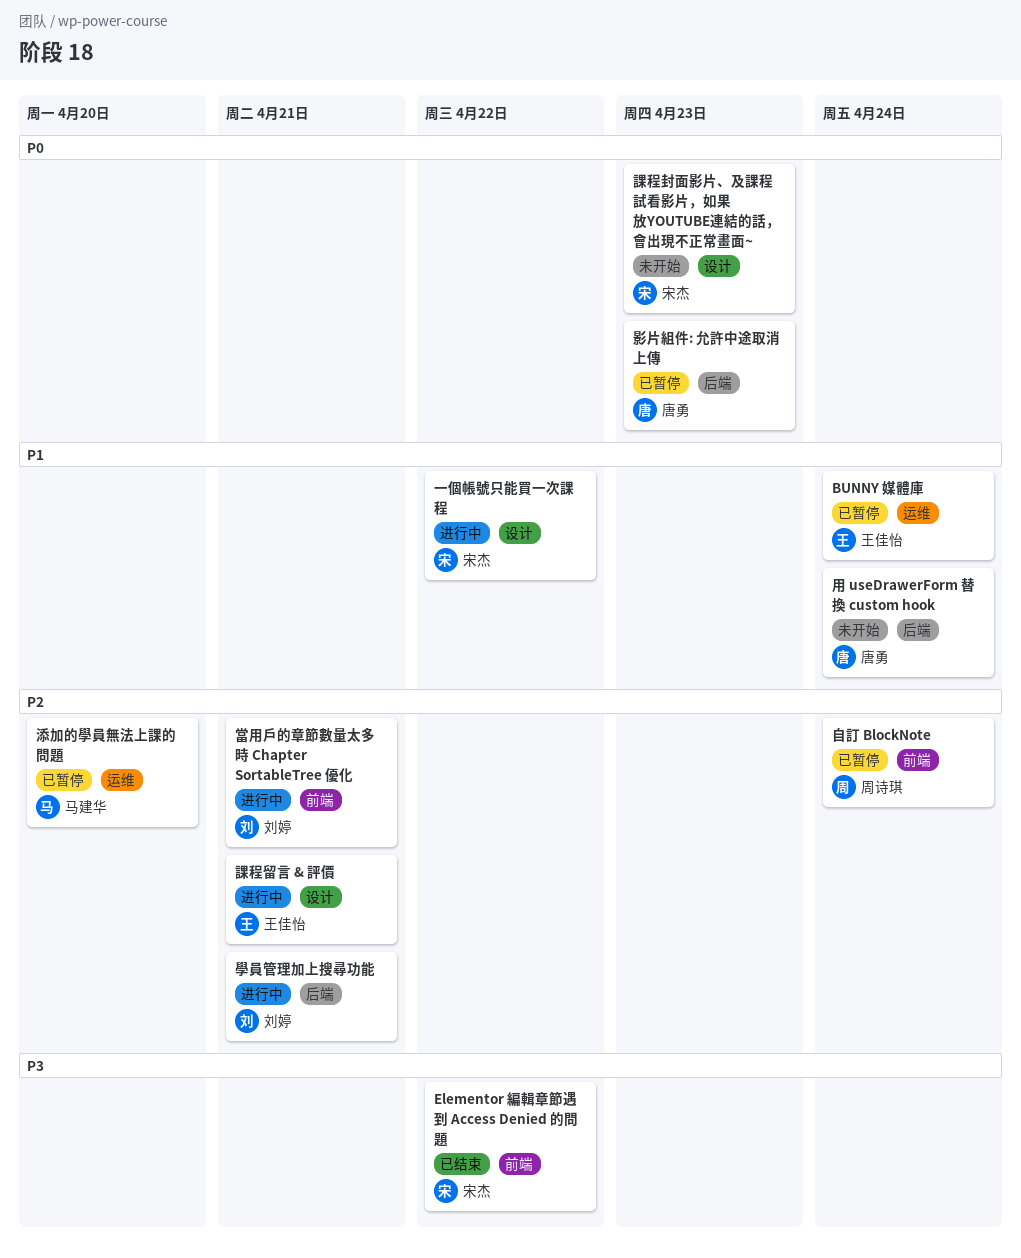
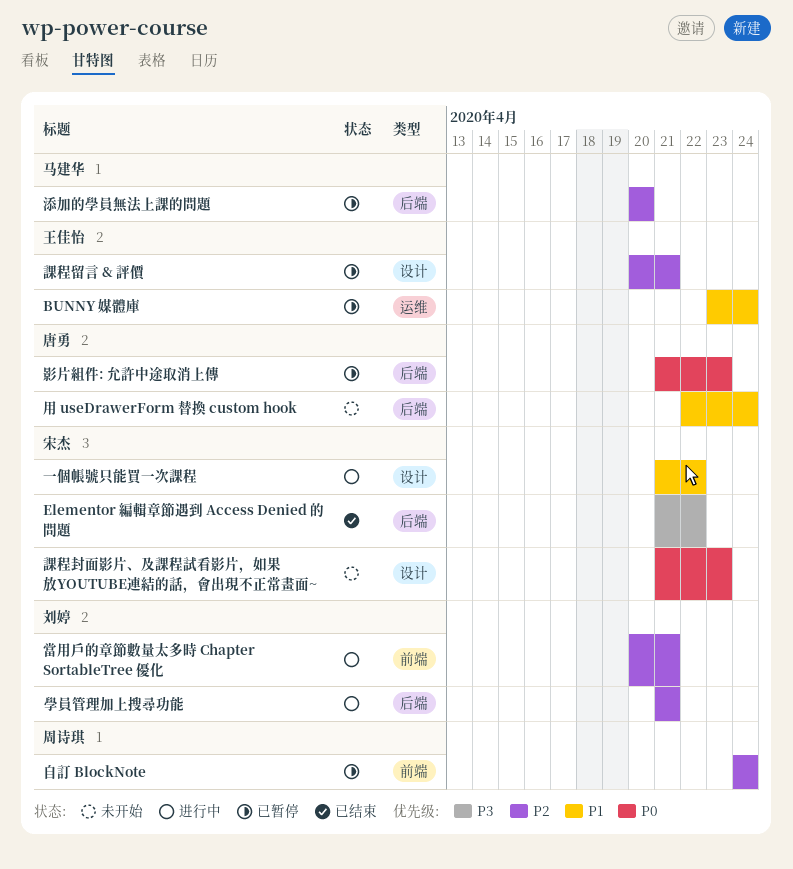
Elementor 編輯章節遇到 Access Denied 的問題, label: 前端 -> 后端
添加的學員無法上課的問題, label: 运维 -> 后端
課程留言 & 評價, status: 进行中 -> 已暂停

